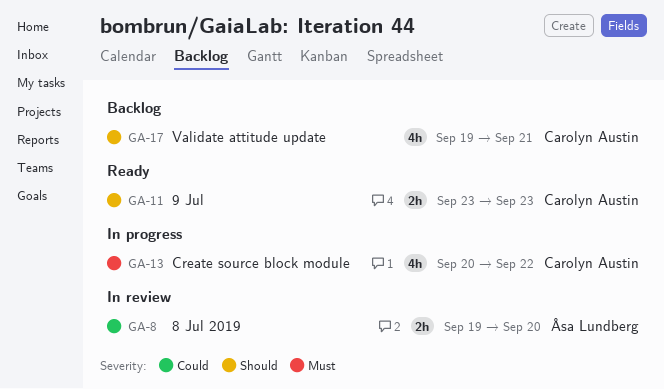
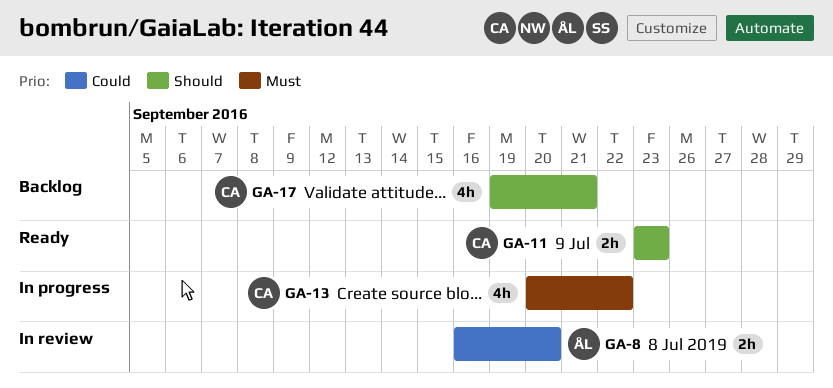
GA-8, start: Sep 19 -> Sep 16

